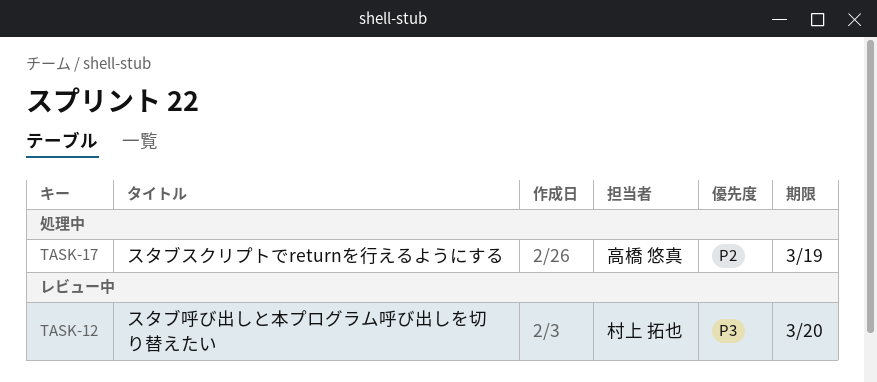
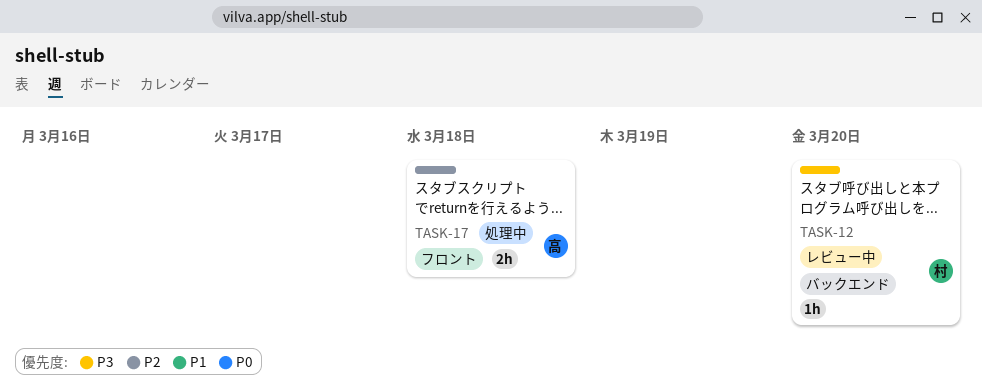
TASK-17, due: Mar 19 -> Mar 18

